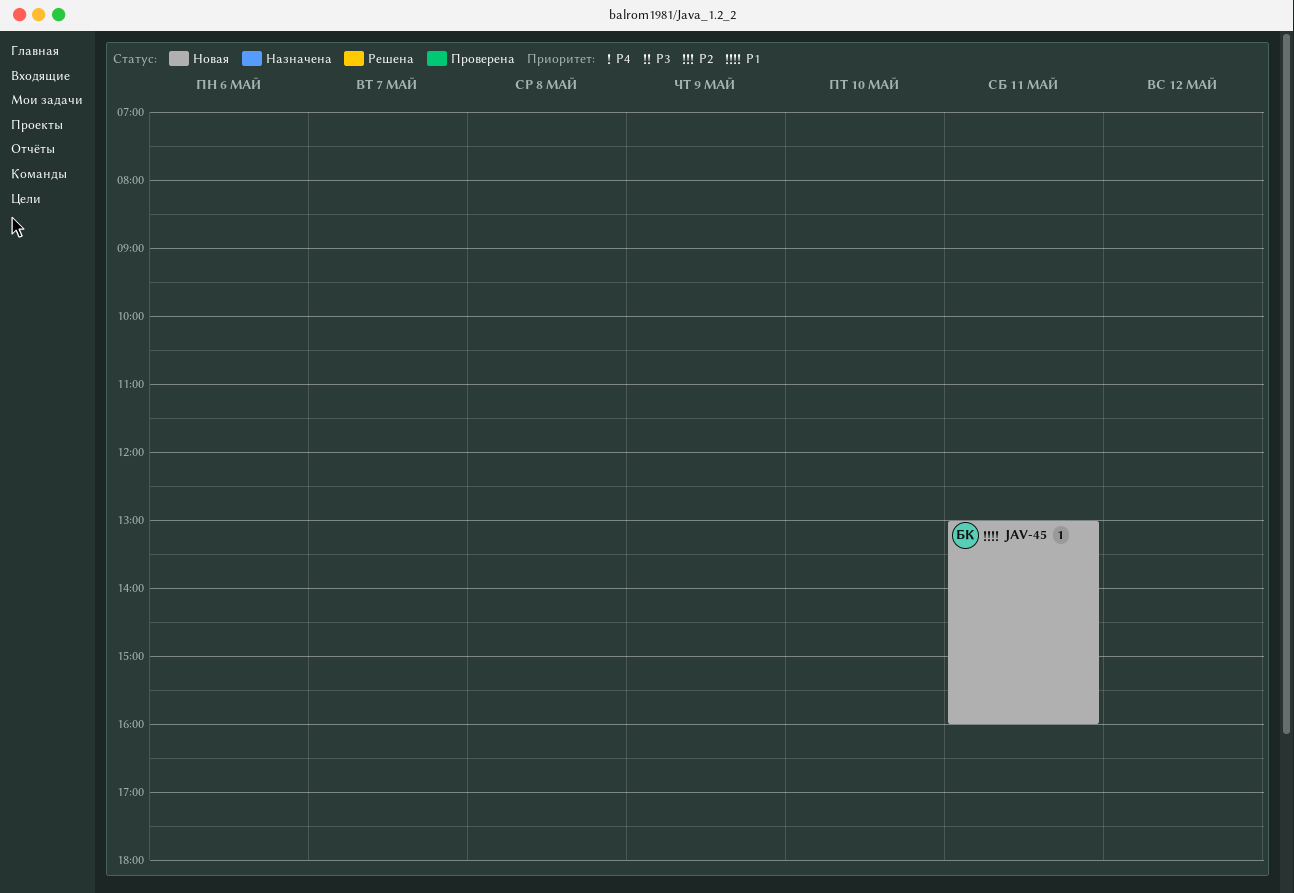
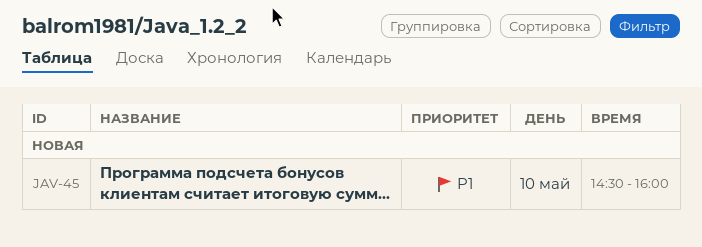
JAV-45, day: May 11 -> May 10
JAV-45, begins: 13:00 -> 14:30

